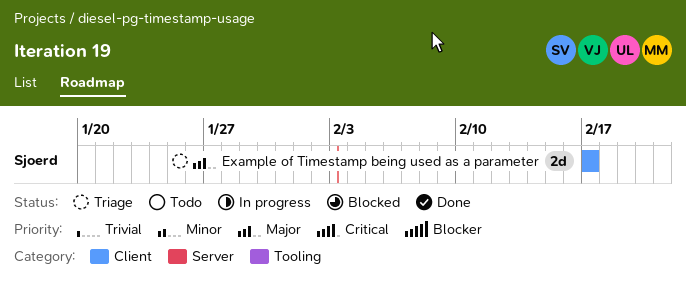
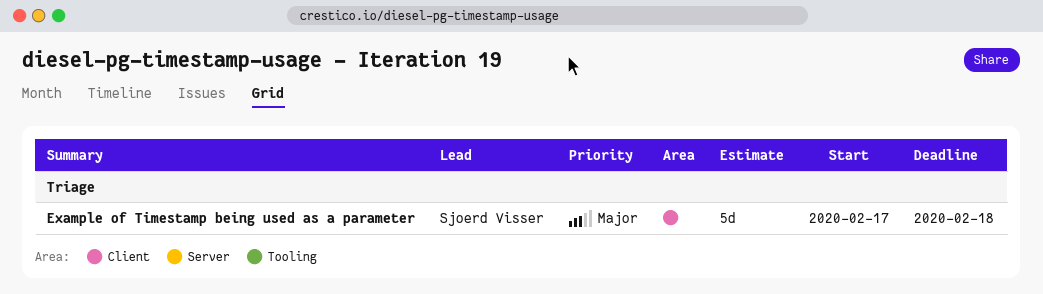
Example of Timestamp being used as a parameter, estimate: 2d -> 5d
Example of Timestamp being used as a parameter, due: Feb 17 -> Feb 18

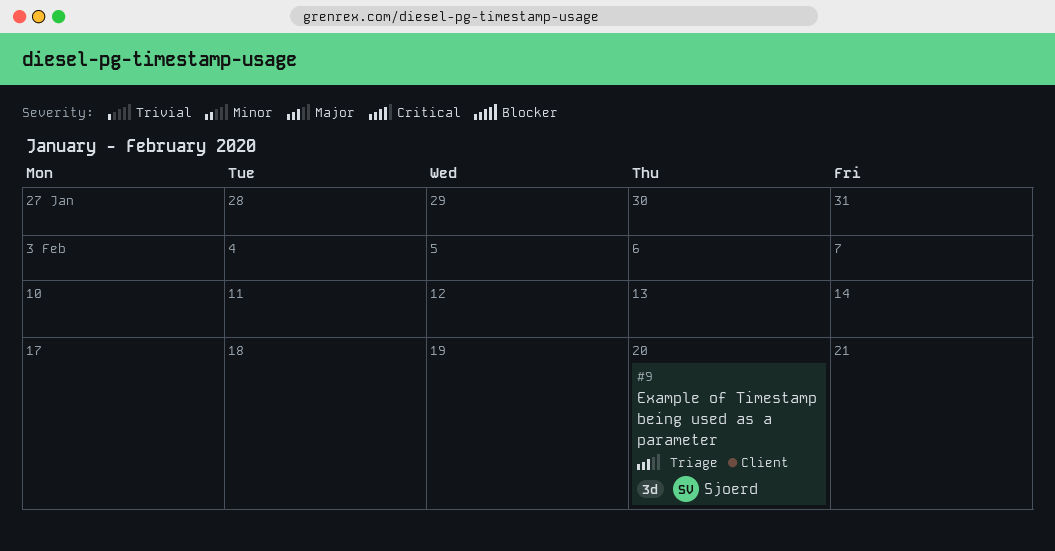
Example of Timestamp being used as a parameter, estimate: 5d -> 3d
Example of Timestamp being used as a parameter, due: Feb 18 -> Feb 20

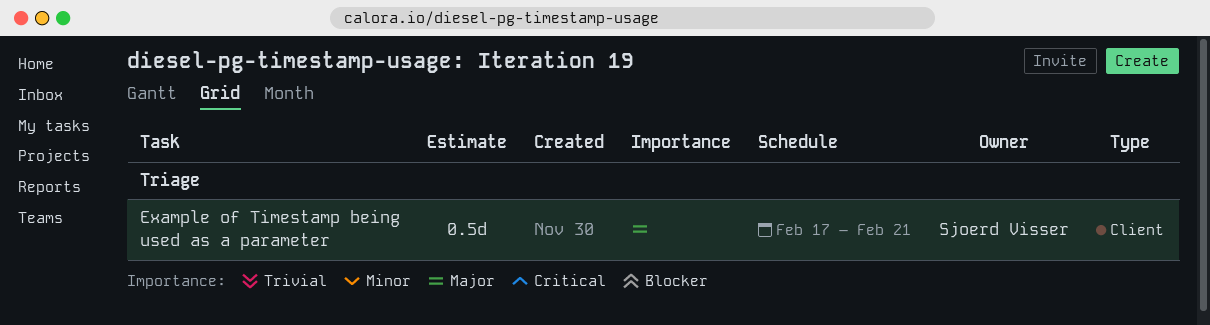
Example of Timestamp being used as a parameter, estimate: 3d -> 0.5d
Example of Timestamp being used as a parameter, due: Feb 20 -> Feb 21

